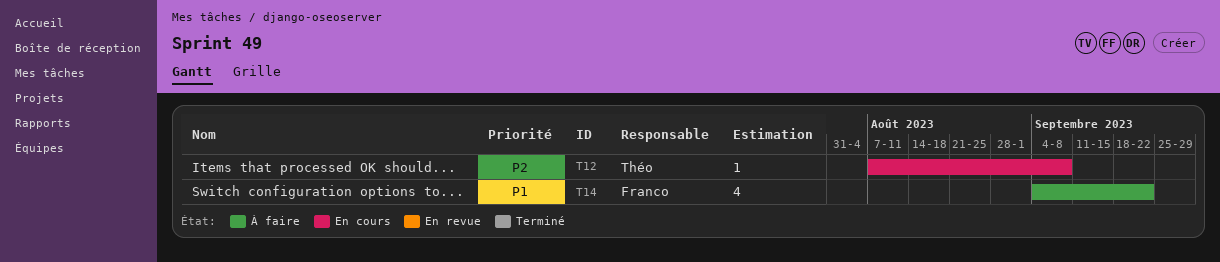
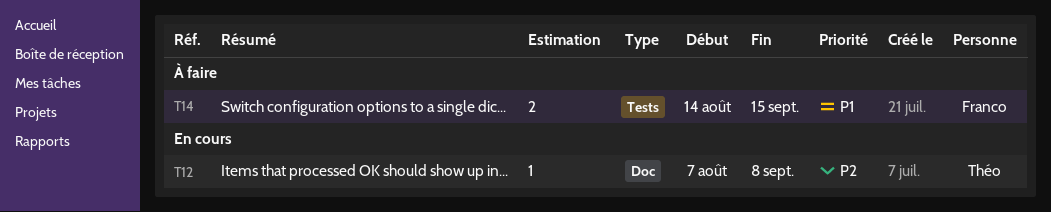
T14, estimate: 4 -> 2
T14, start: Sep 4 -> Aug 14
T14, due: Sep 22 -> Sep 15

